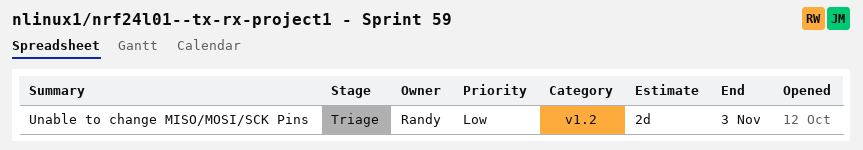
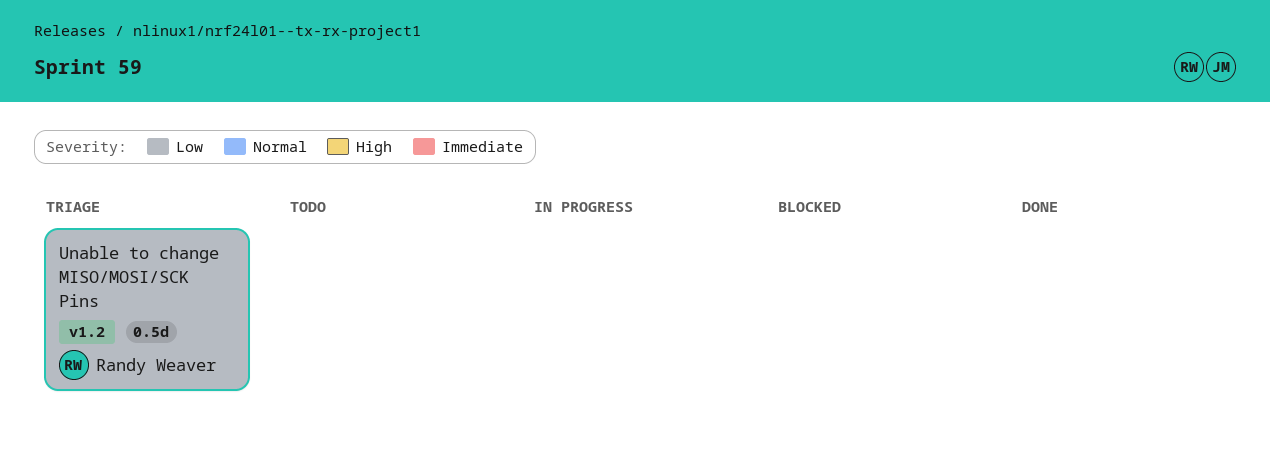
Unable to change MISO/MOSI/SCK Pins, estimate: 2d -> 0.5d

